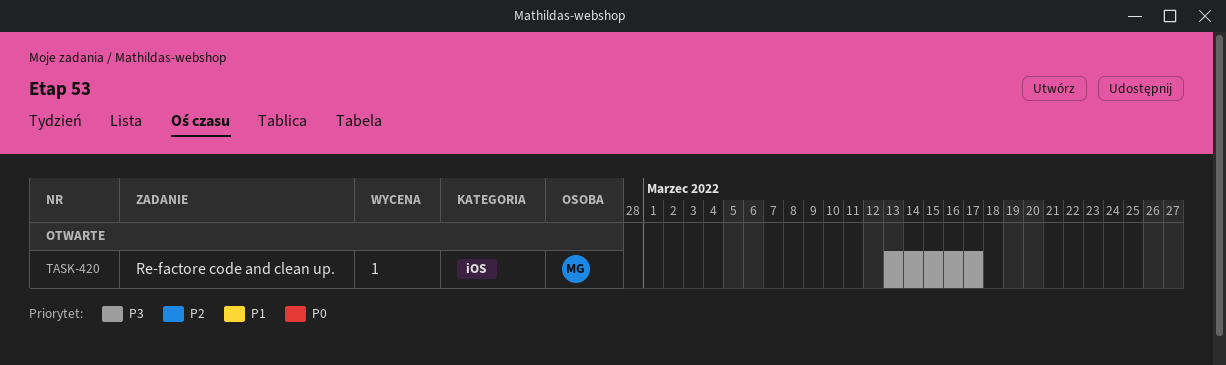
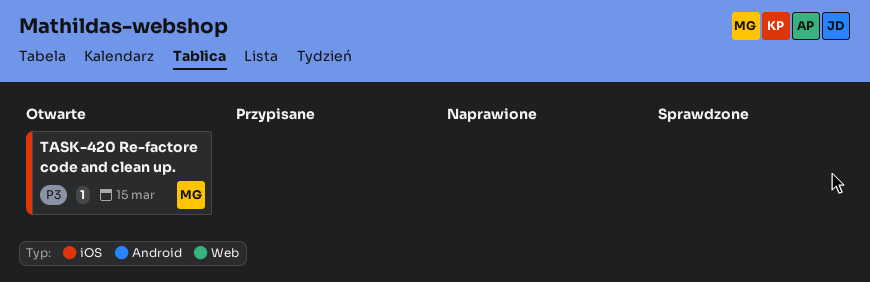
TASK-420, due: Mar 17 -> Mar 15

